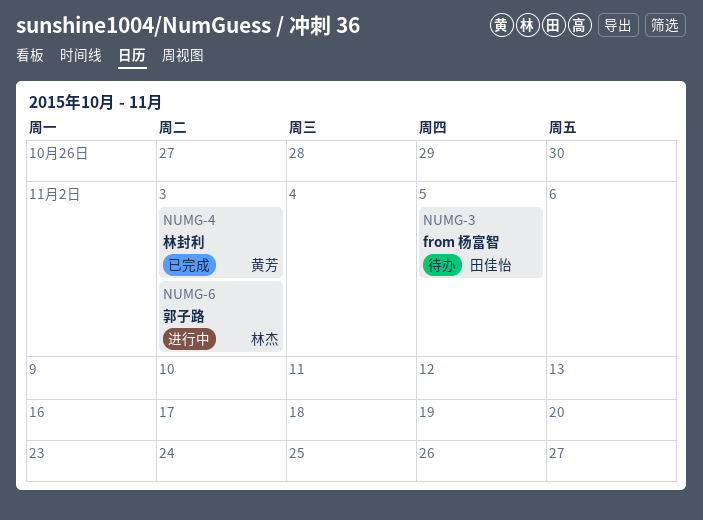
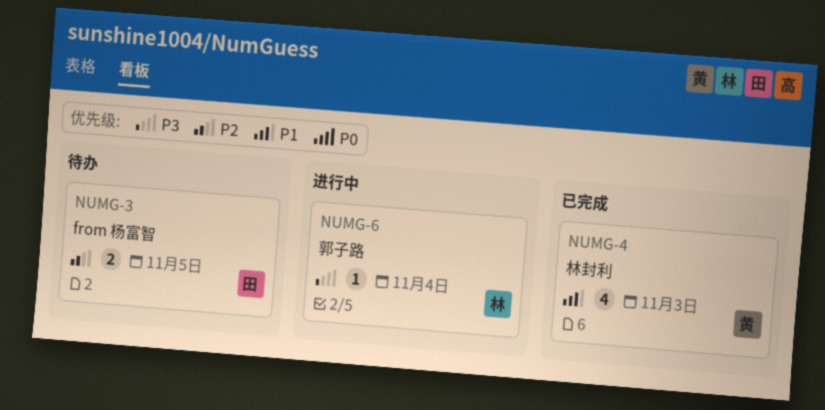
NUMG-6, due: Nov 3 -> Nov 4

